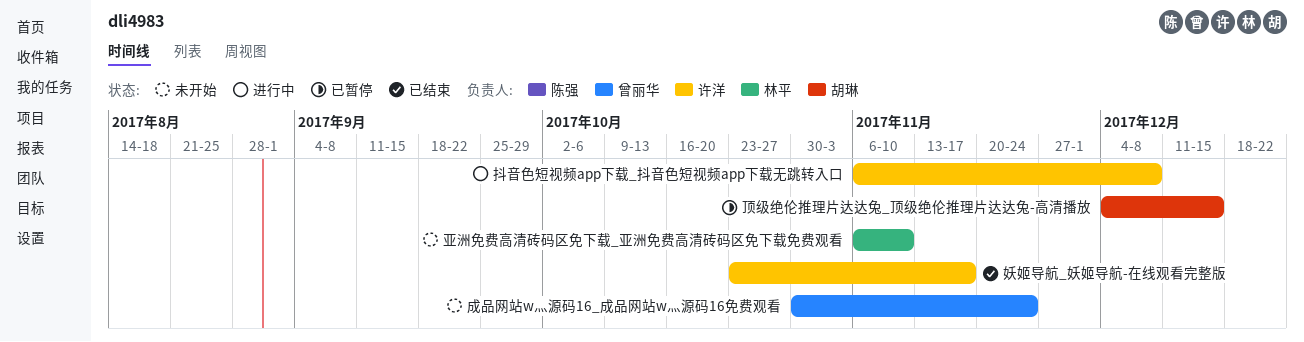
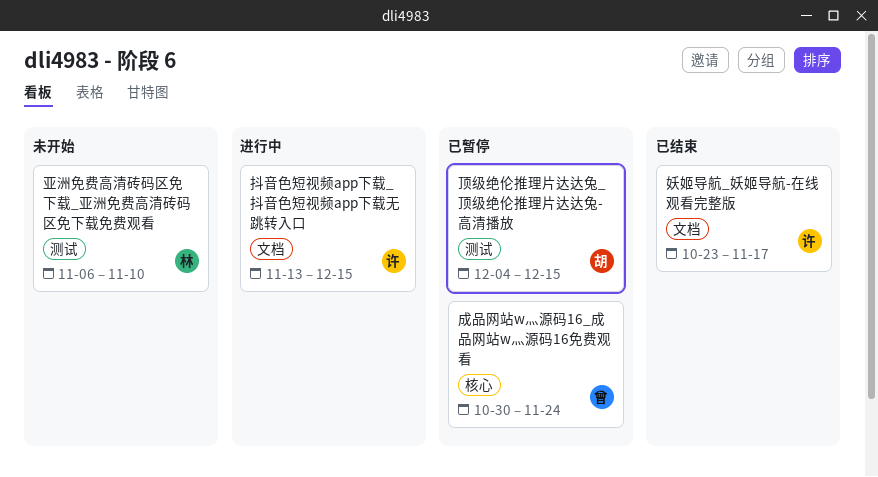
成品网站w灬源码16_成品网站w灬源码16免费观看, status: 未开始 -> 已暂停
抖音色短视频app下载_抖音色短视频app下载无跳转入口, start: Nov 6 -> Nov 13
抖音色短视频app下载_抖音色短视频app下载无跳转入口, due: Dec 8 -> Dec 15

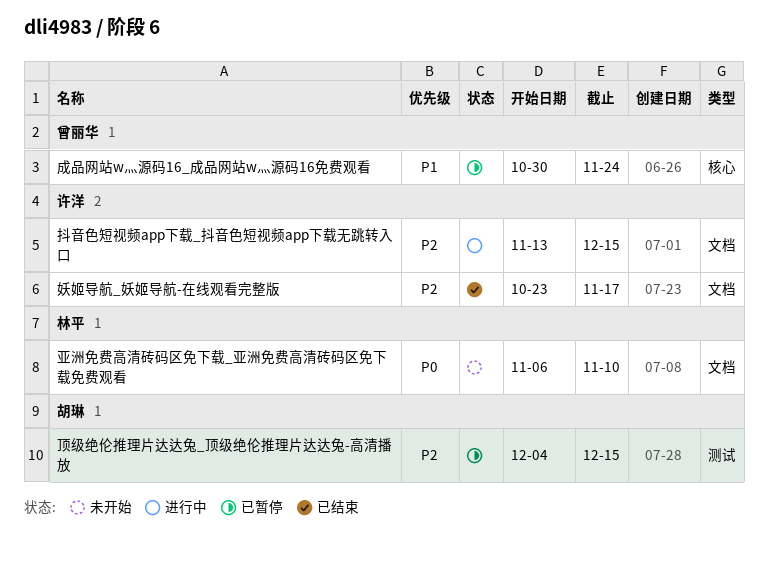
亚洲免费高清砖码区免下载_亚洲免费高清砖码区免下载免费观看, label: 测试 -> 文档

